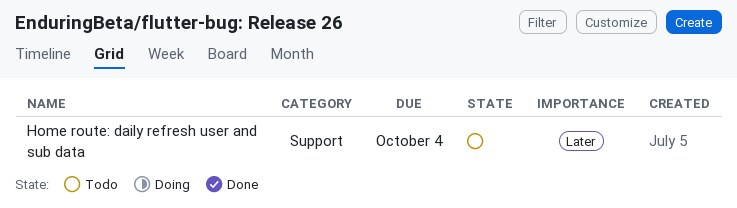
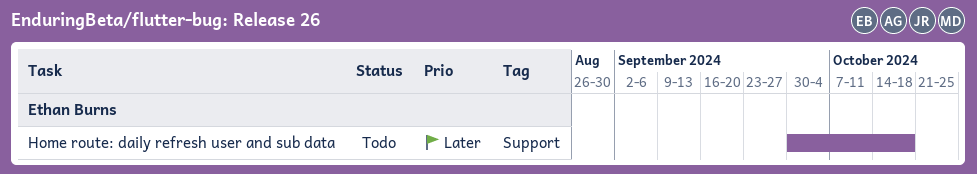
Home route: daily refresh user and sub data, due: Oct 4 -> Oct 18

